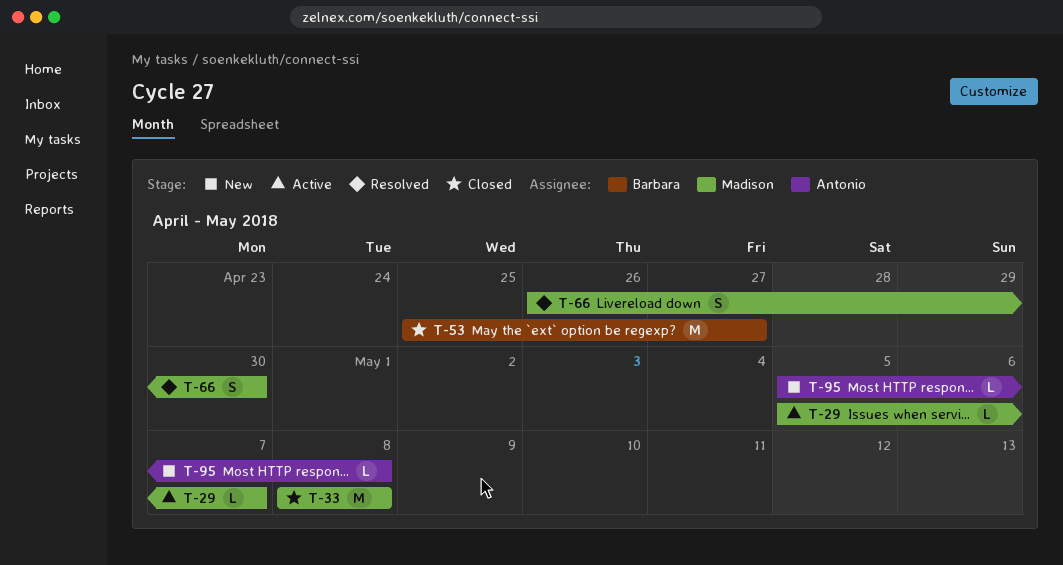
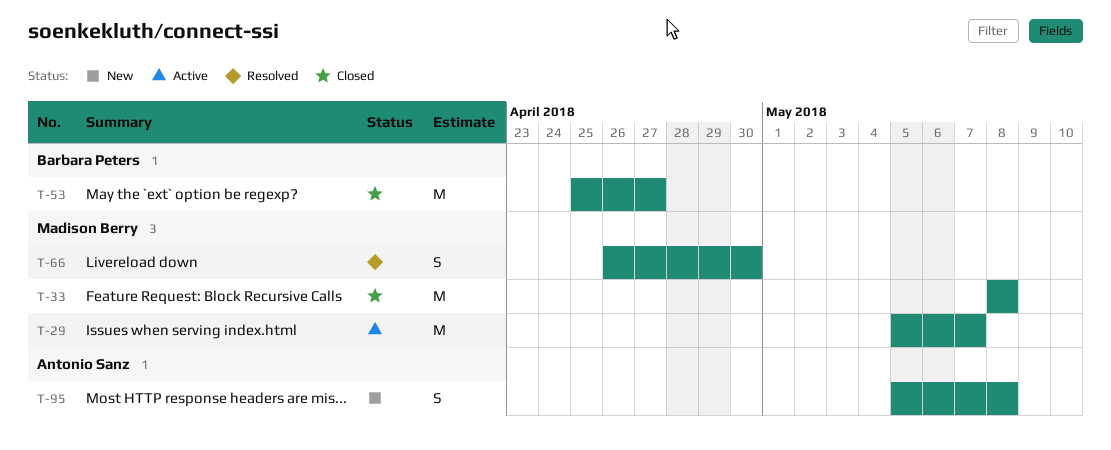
T-29, estimate: L -> M
T-95, estimate: L -> S

